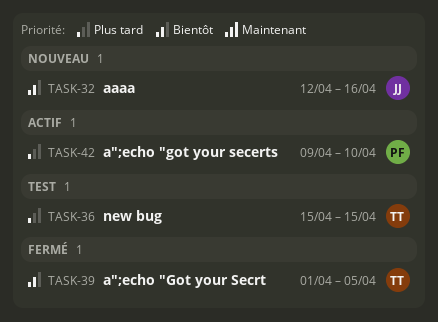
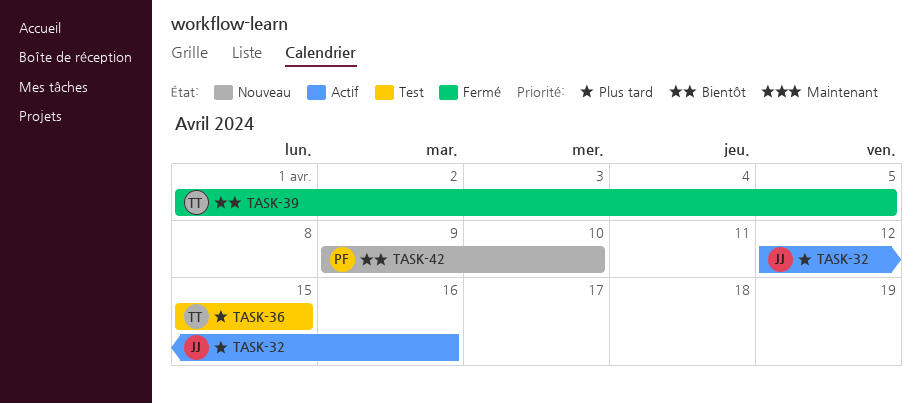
TASK-32, status: Nouveau -> Actif
TASK-32, priority: Bientôt -> Plus tard
TASK-42, status: Actif -> Nouveau
TASK-42, priority: Plus tard -> Bientôt

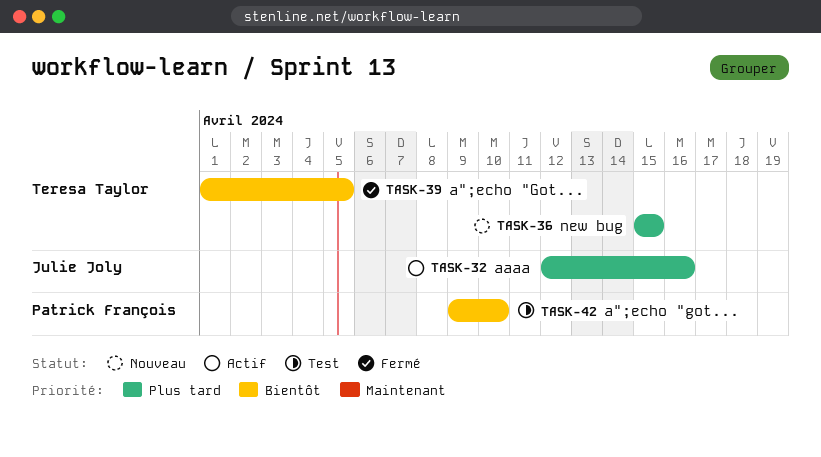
TASK-36, status: Test -> Nouveau
TASK-42, status: Nouveau -> Test

